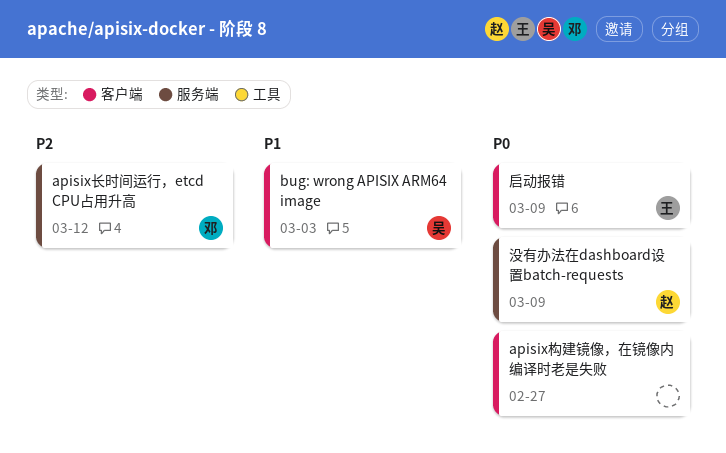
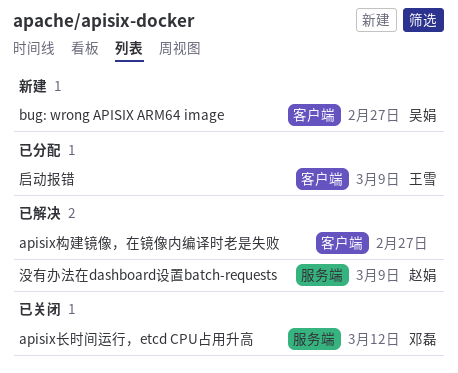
bug: wrong APISIX ARM64 image, due: Mar 3 -> Feb 27

